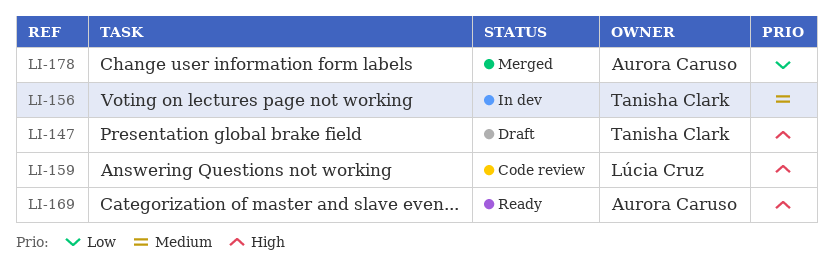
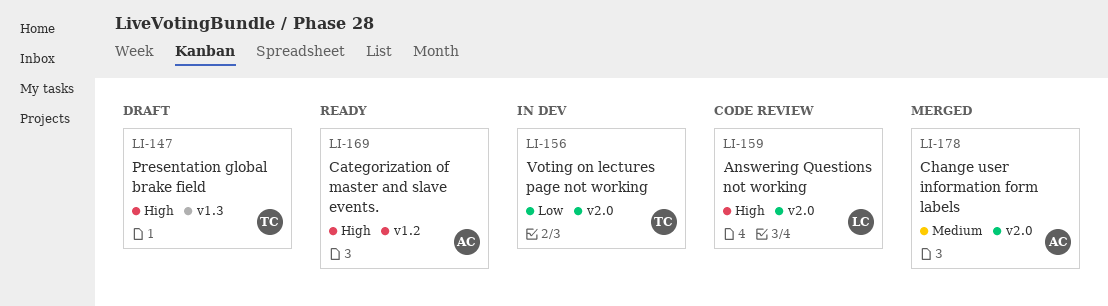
LI-156, priority: Medium -> Low
LI-178, priority: Low -> Medium

